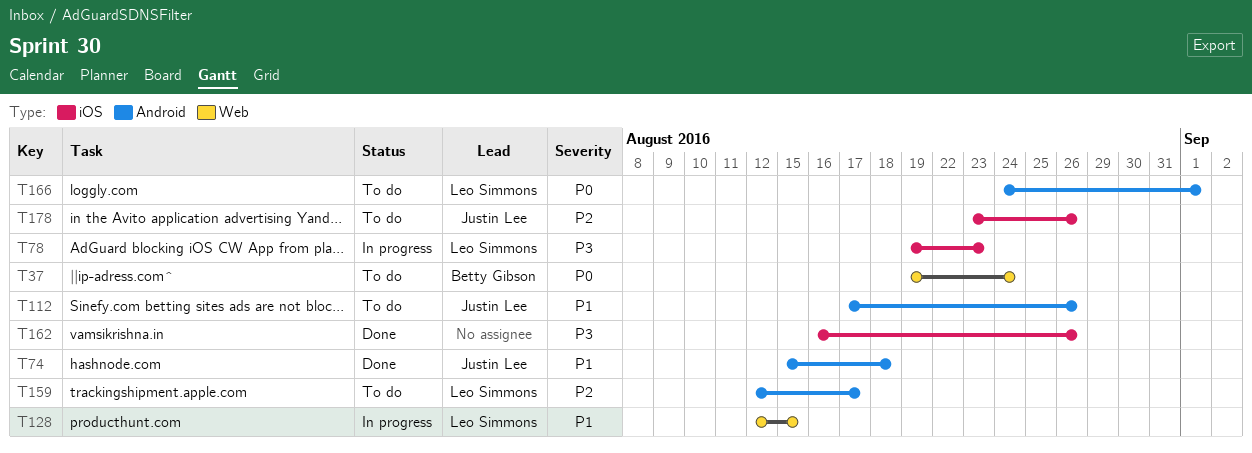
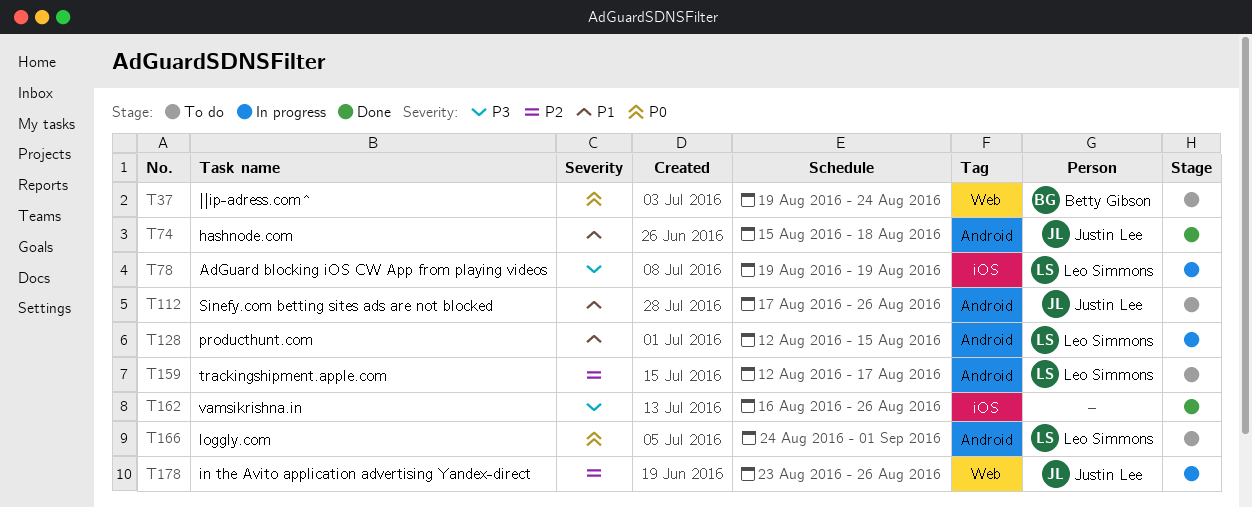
T78, due: Aug 23 -> Aug 19
T128, label: Web -> Android
T178, status: To do -> In progress
T178, label: iOS -> Web

